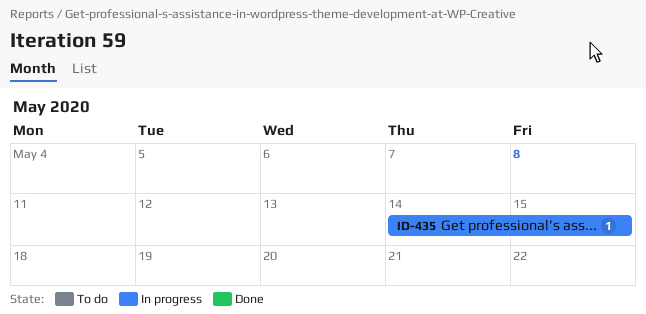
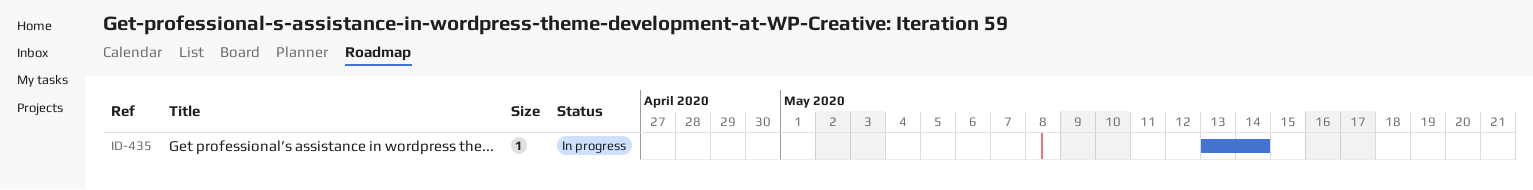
ID-435, start: May 14 -> May 13
ID-435, due: May 15 -> May 14

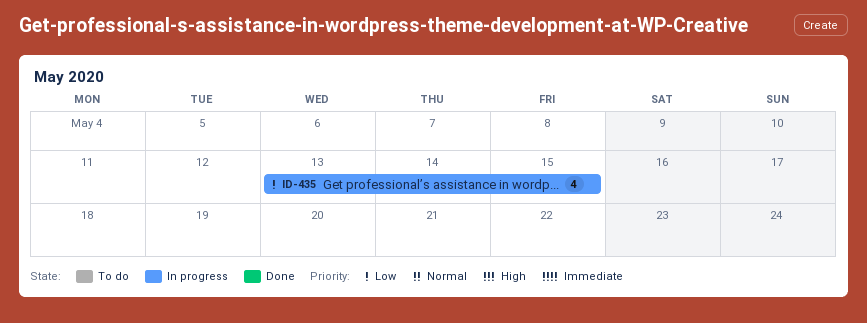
ID-435, estimate: 1 -> 4
ID-435, due: May 14 -> May 15

